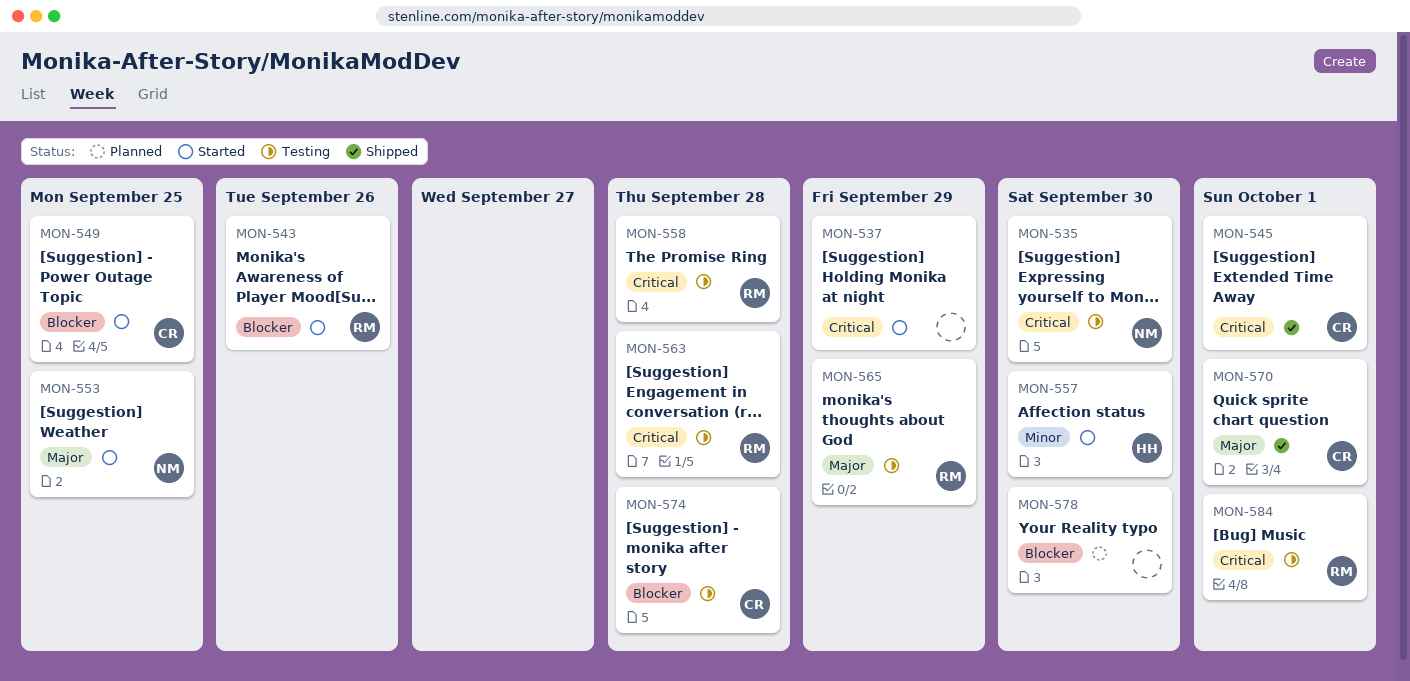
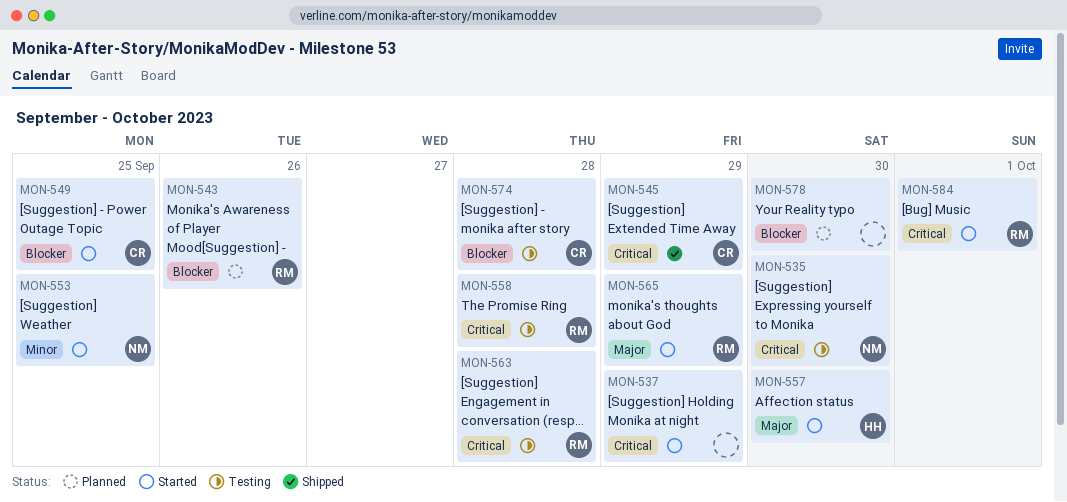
MON-543, status: Started -> Planned
MON-545, due: Oct 1 -> Sep 29
MON-553, priority: Major -> Minor
MON-557, priority: Minor -> Major
MON-565, status: Testing -> Started
MON-570: present -> none
MON-584, status: Testing -> Started

